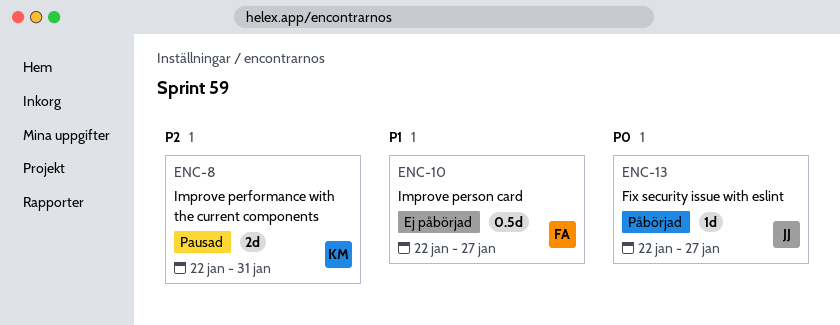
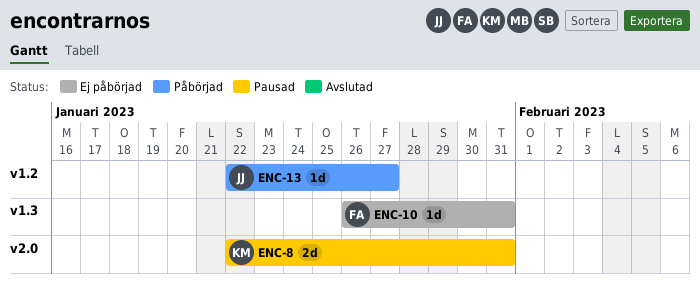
ENC-10, estimate: 0.5d -> 1d
ENC-10, start: Jan 22 -> Jan 26
ENC-10, due: Jan 27 -> Jan 31

